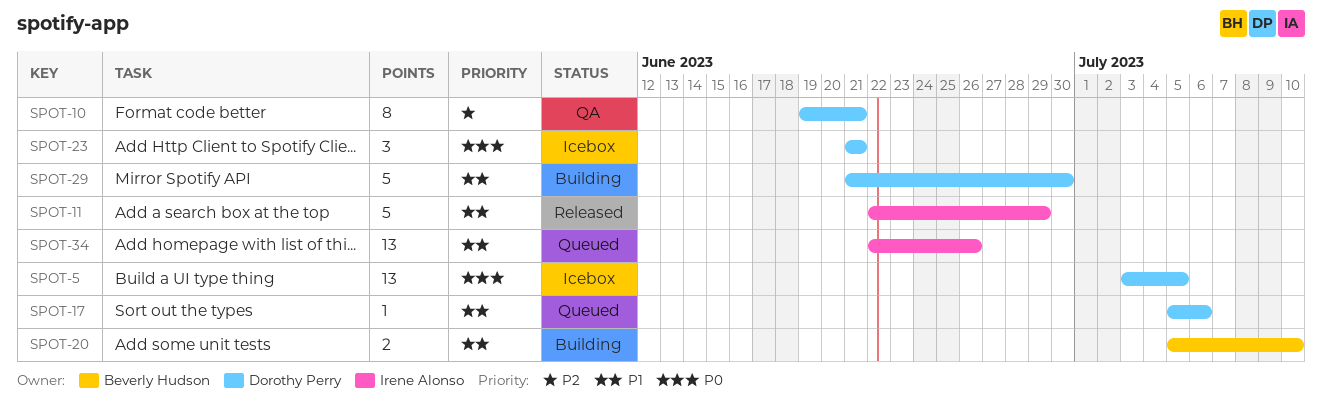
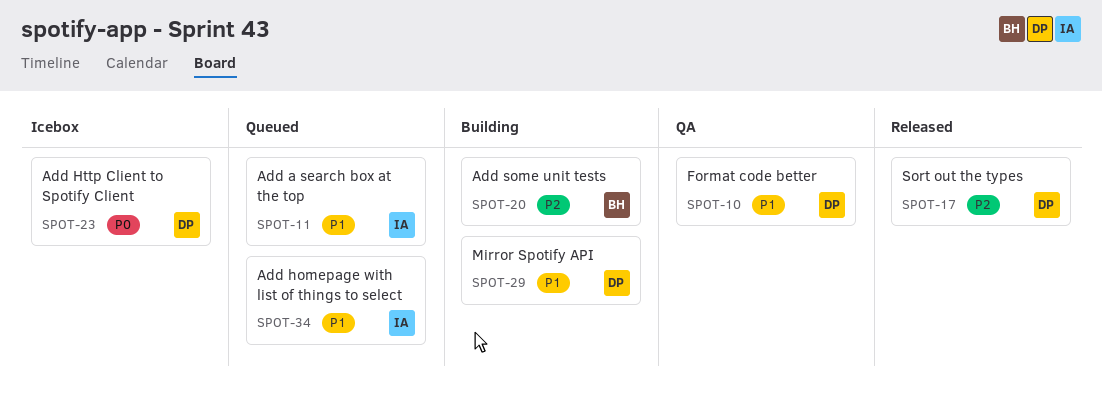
SPOT-5: present -> none
SPOT-10, priority: P2 -> P1
SPOT-11, status: Released -> Queued
SPOT-17, status: Queued -> Released
SPOT-17, priority: P1 -> P2
SPOT-20, priority: P1 -> P2

